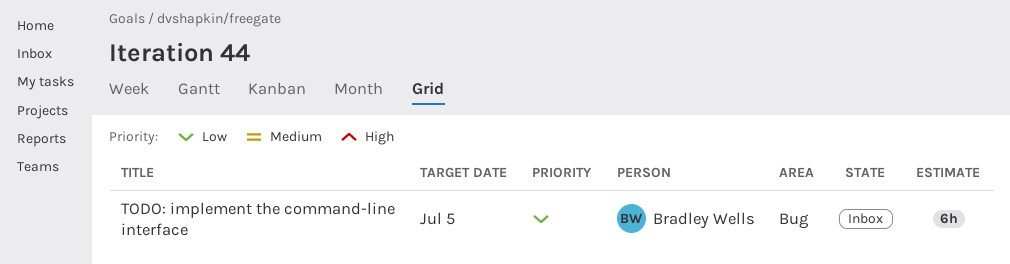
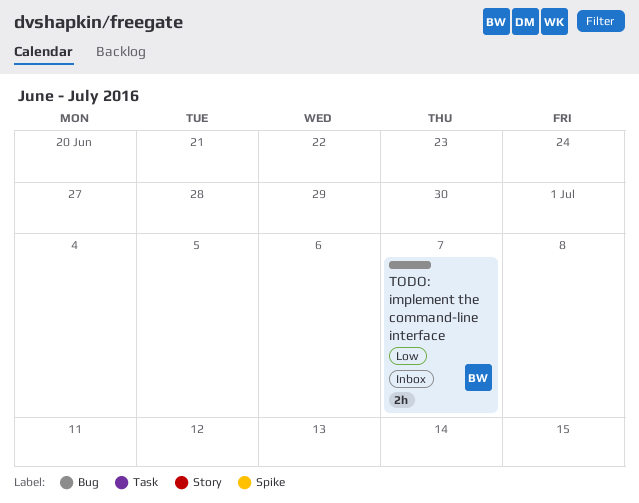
TODO: implement the command-line interface, estimate: 6h -> 2h
TODO: implement the command-line interface, due: Jul 5 -> Jul 7

